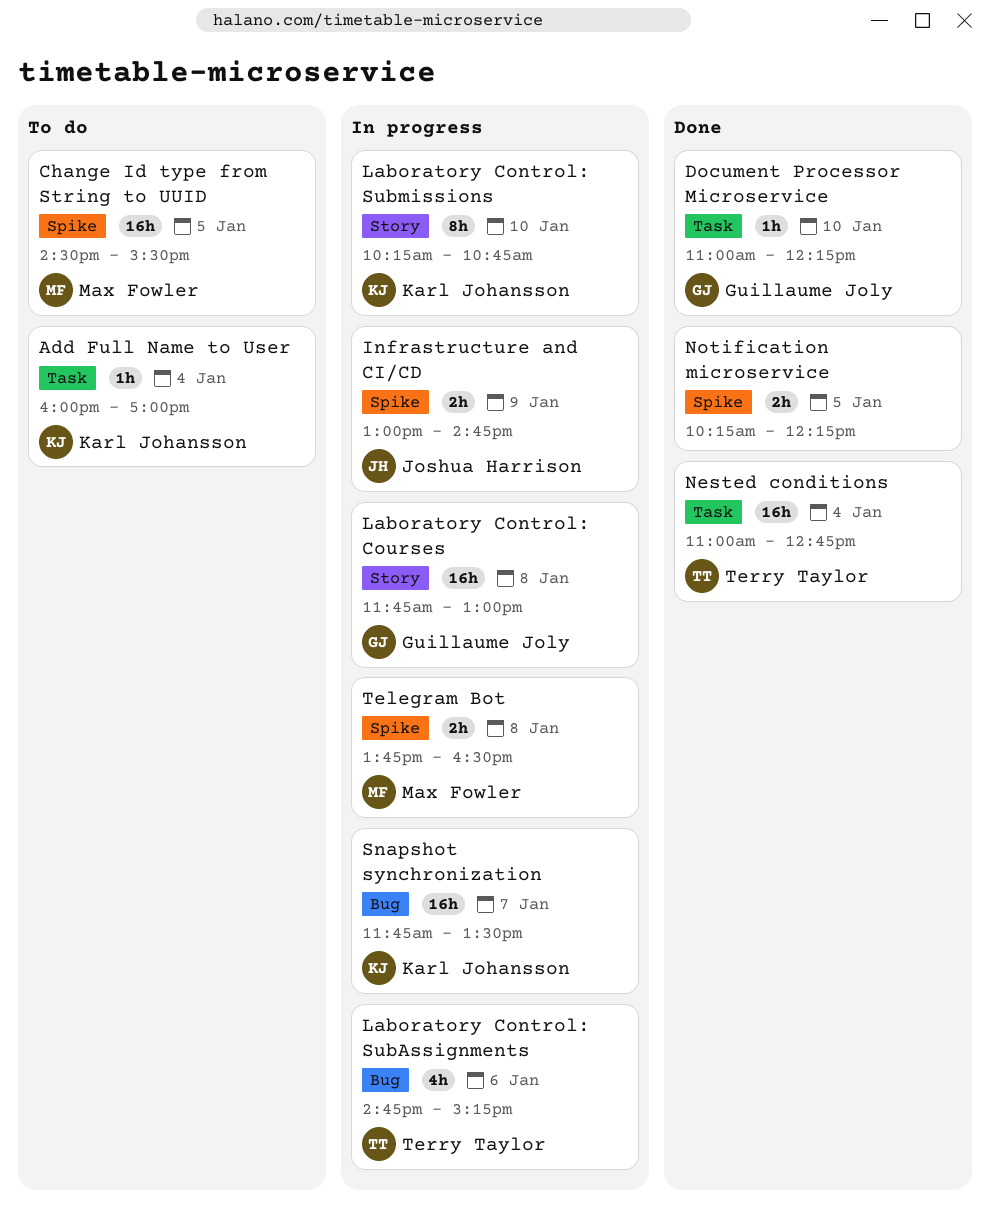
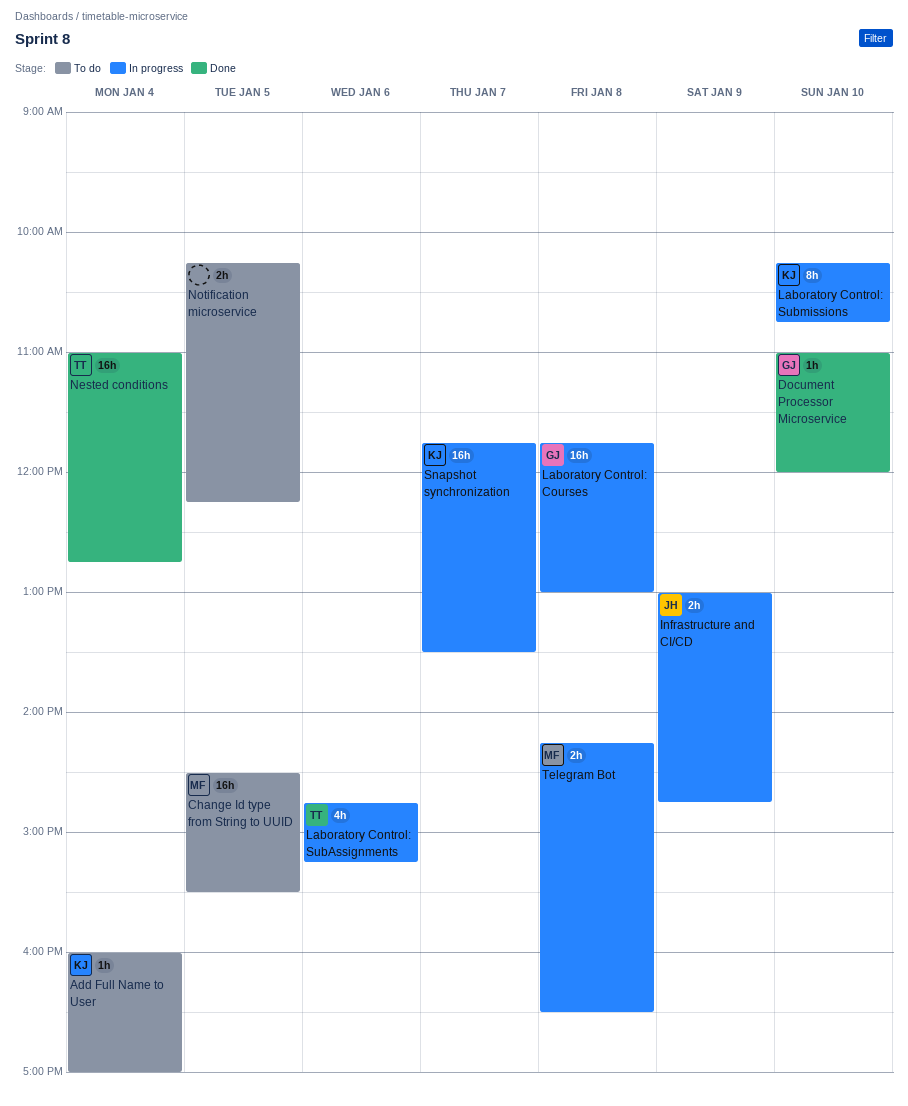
Document Processor Microservice, ends: 12:15 -> 12:00
Notification microservice, status: Done -> To do
Telegram Bot, begins: 13:45 -> 14:15

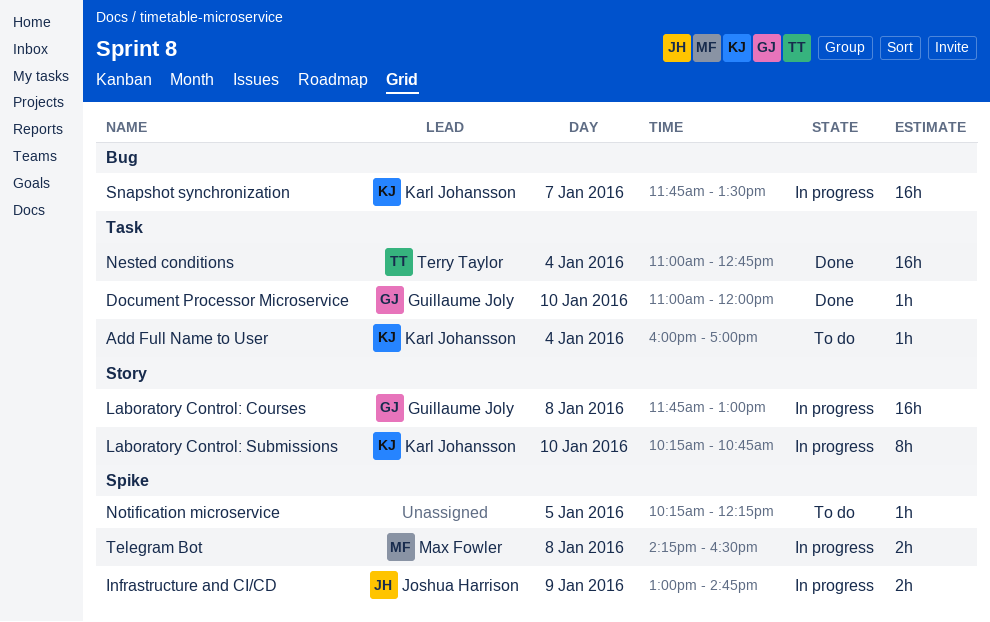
Change Id type from String to UUID: present -> none
Laboratory Control: SubAssignments: present -> none
Notification microservice, estimate: 2h -> 1h

